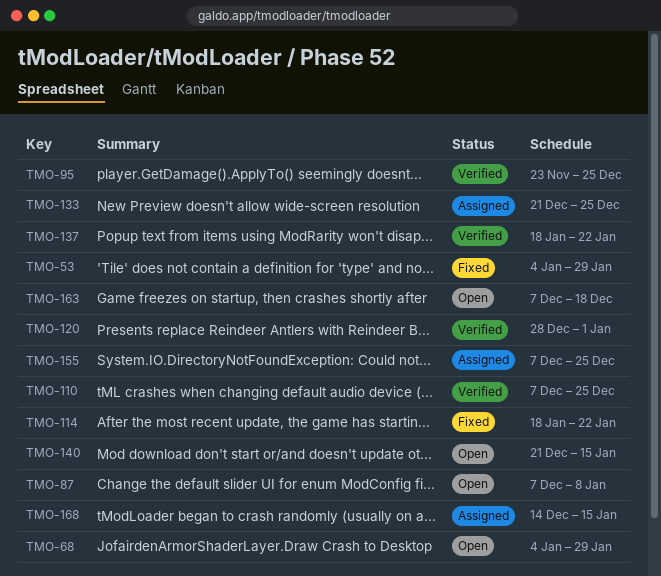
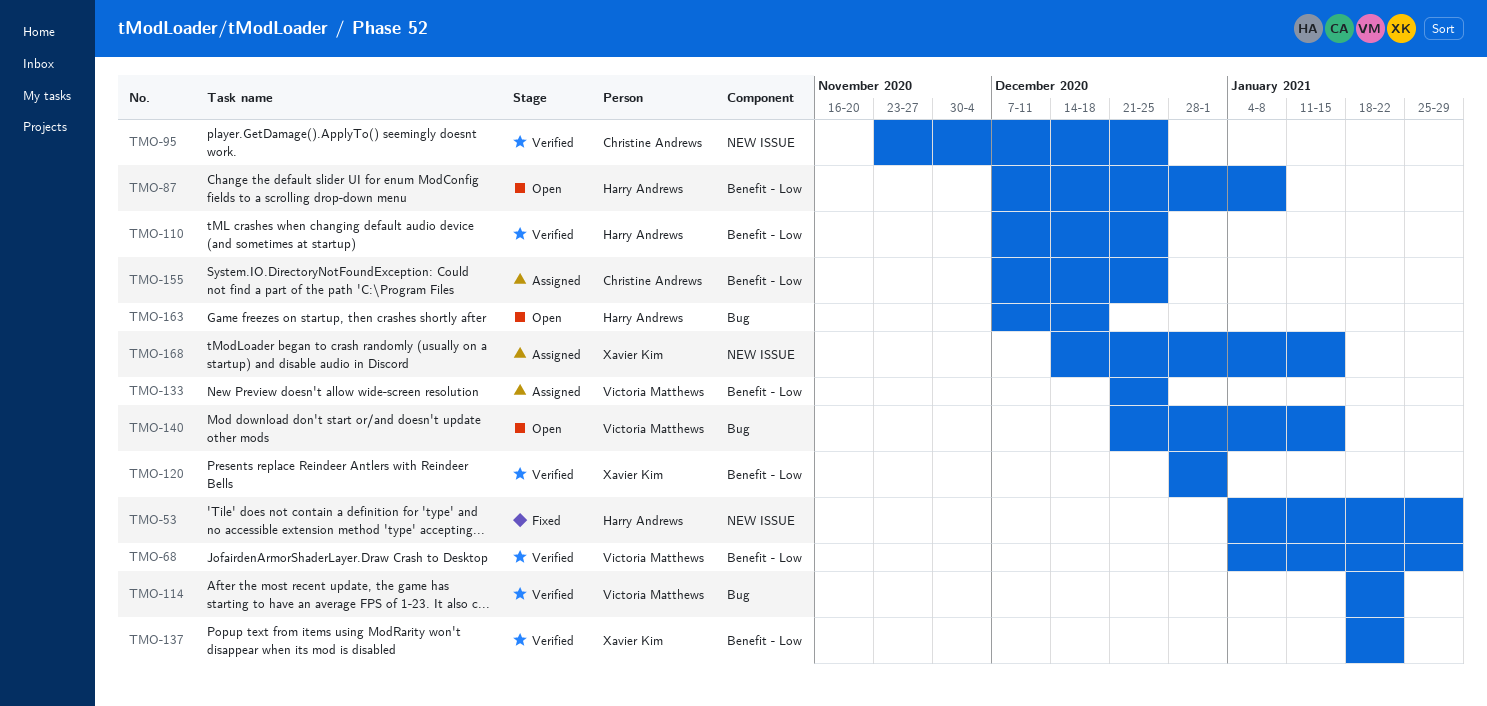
TMO-68, status: Open -> Verified
TMO-114, status: Fixed -> Verified

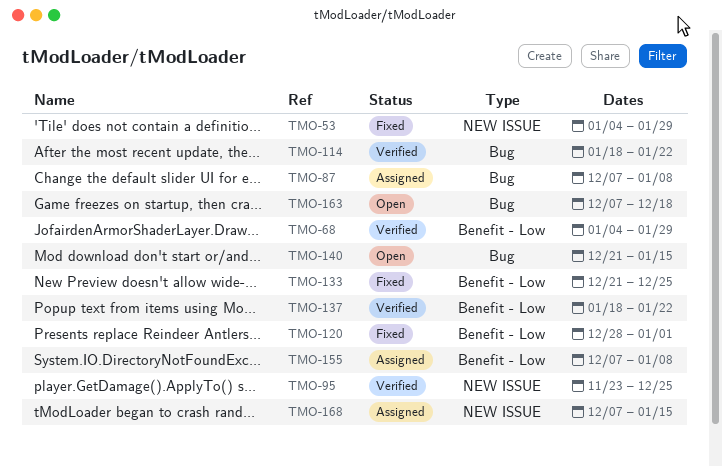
TMO-87, status: Open -> Assigned
TMO-87, label: Benefit - Low -> Bug
TMO-110: present -> none
TMO-120, status: Verified -> Fixed
TMO-133, status: Assigned -> Fixed
TMO-155, due: Dec 25 -> Jan 8
TMO-168, start: Dec 14 -> Dec 7

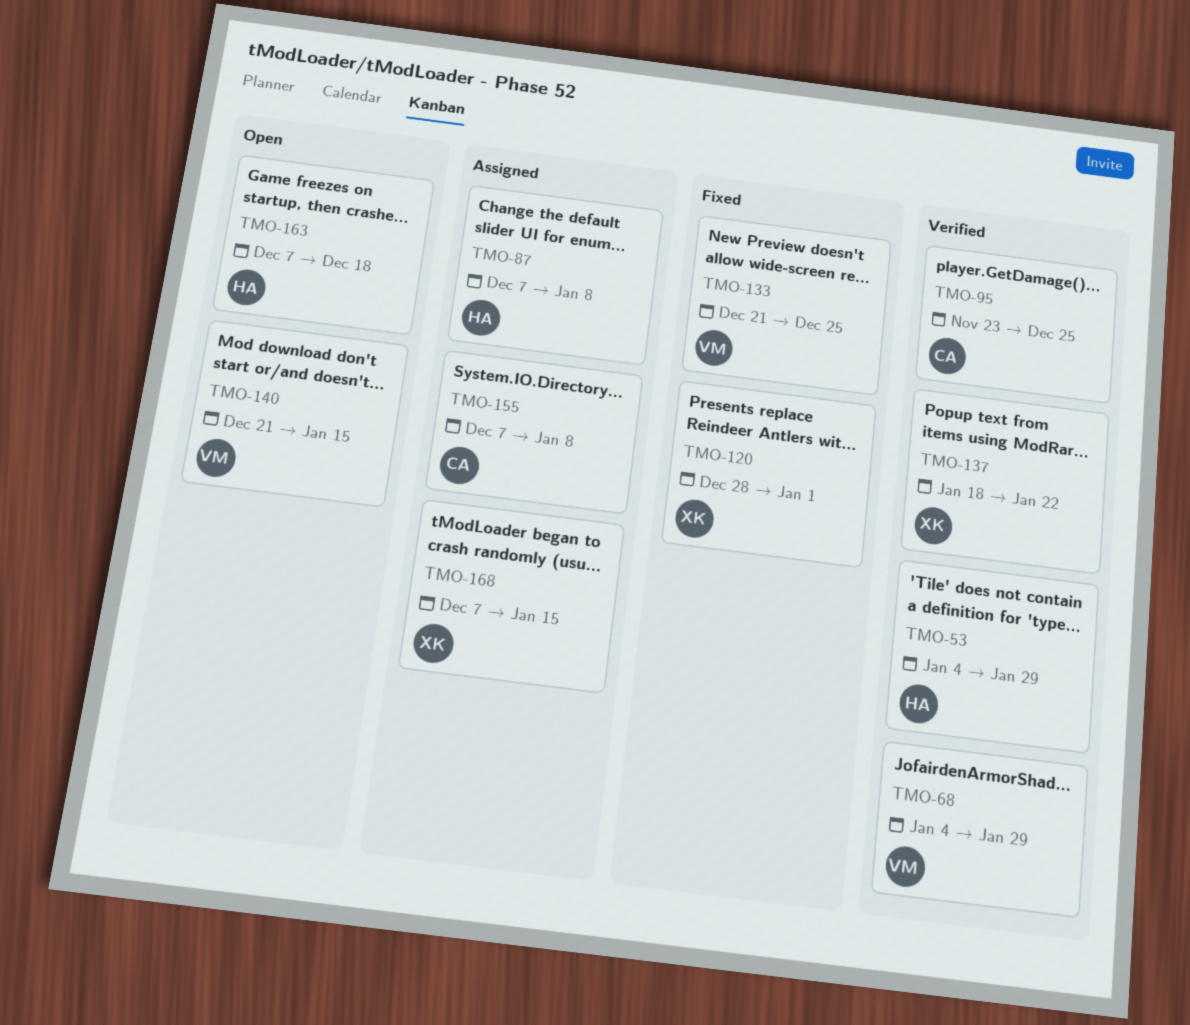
TMO-53, status: Fixed -> Verified
TMO-114: present -> none

